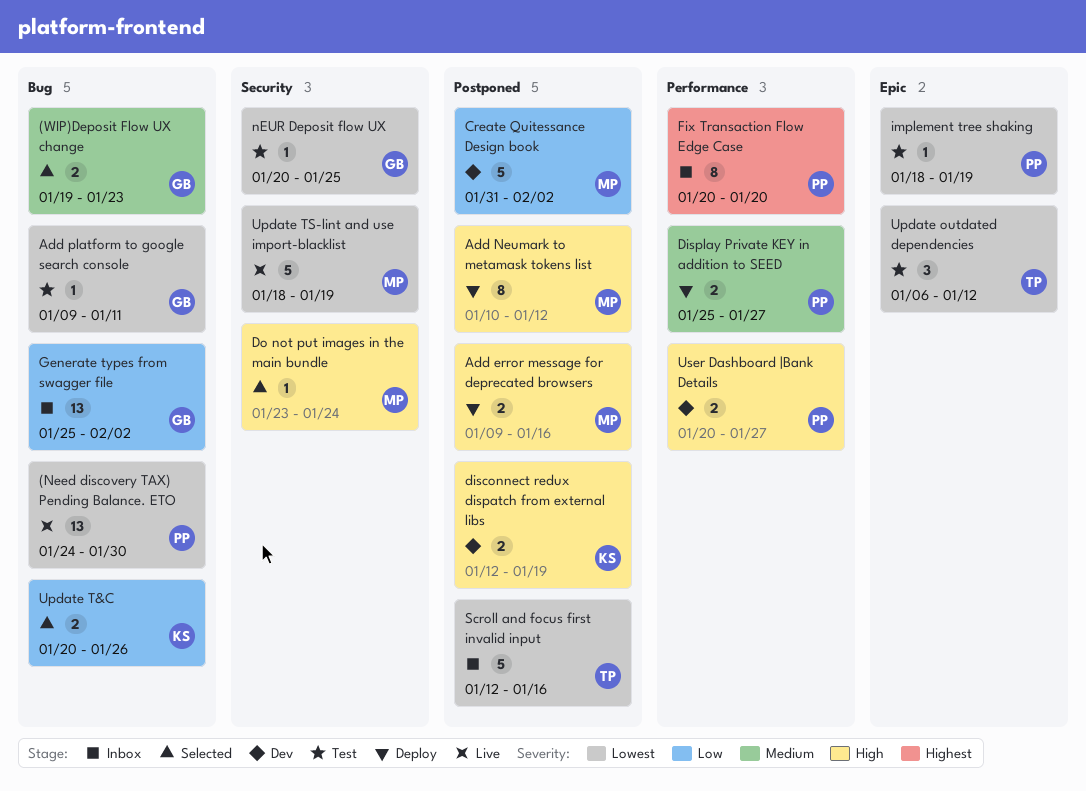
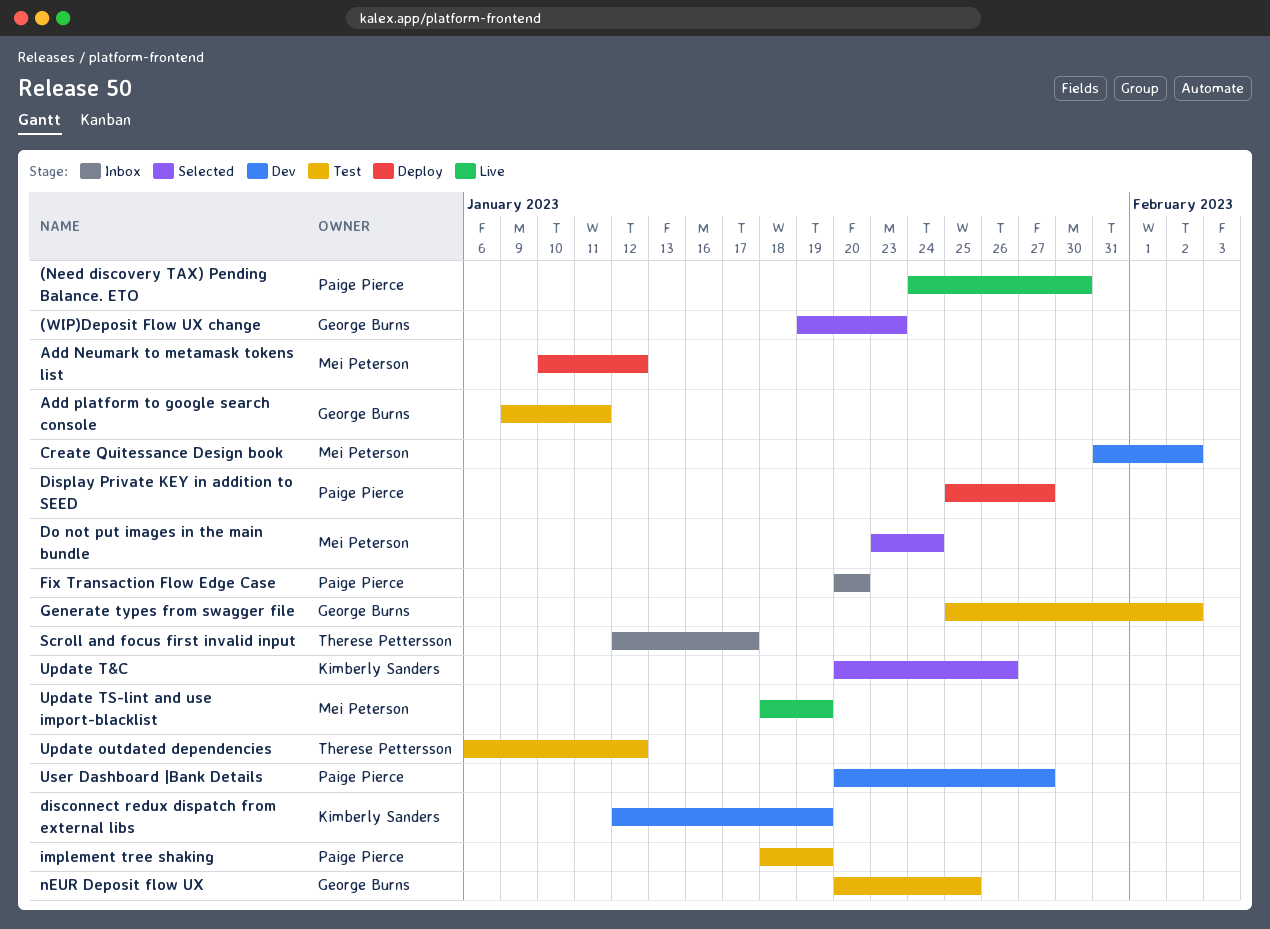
Add error message for deprecated browsers: present -> none
Generate types from swagger file, status: Inbox -> Test
Scroll and focus first invalid input, due: Jan 16 -> Jan 17

